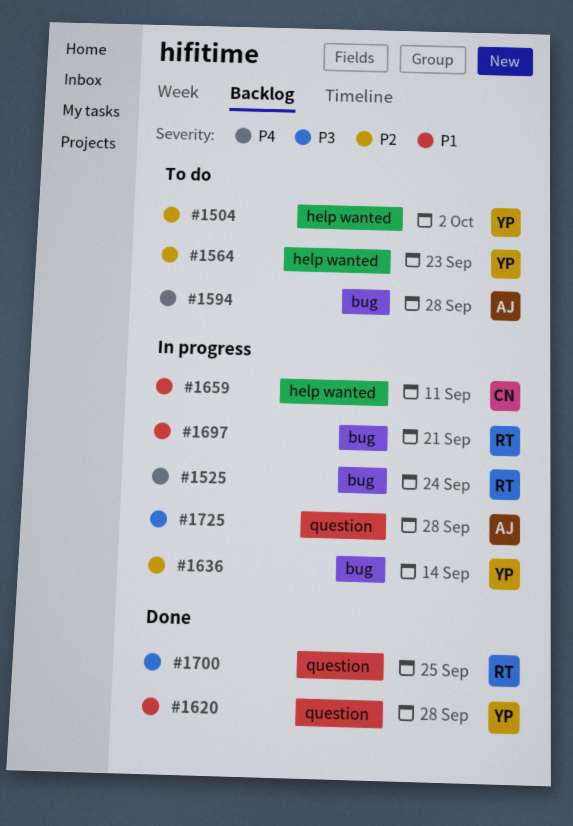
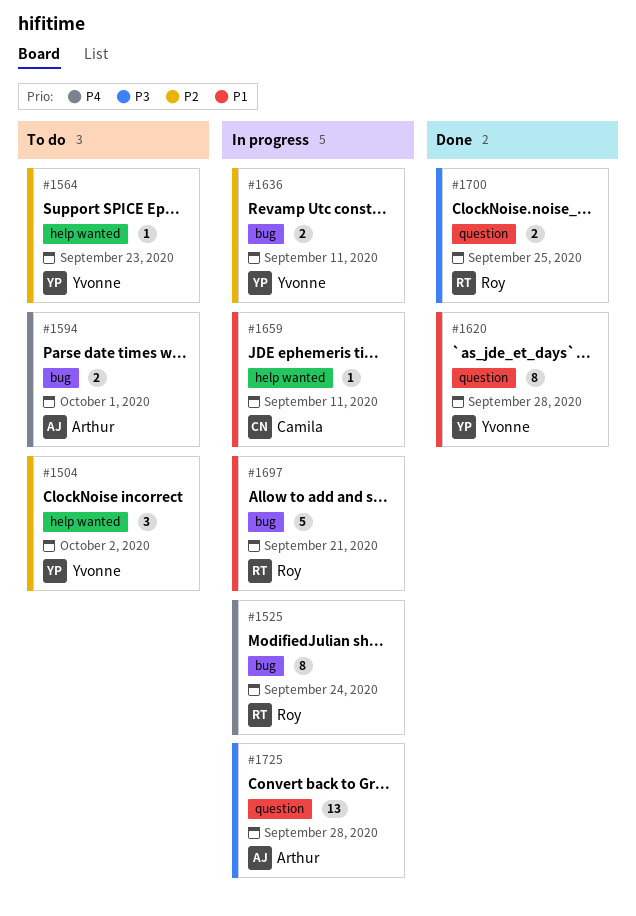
#1594, due: Sep 28 -> Oct 1
#1636, due: Sep 14 -> Sep 11

